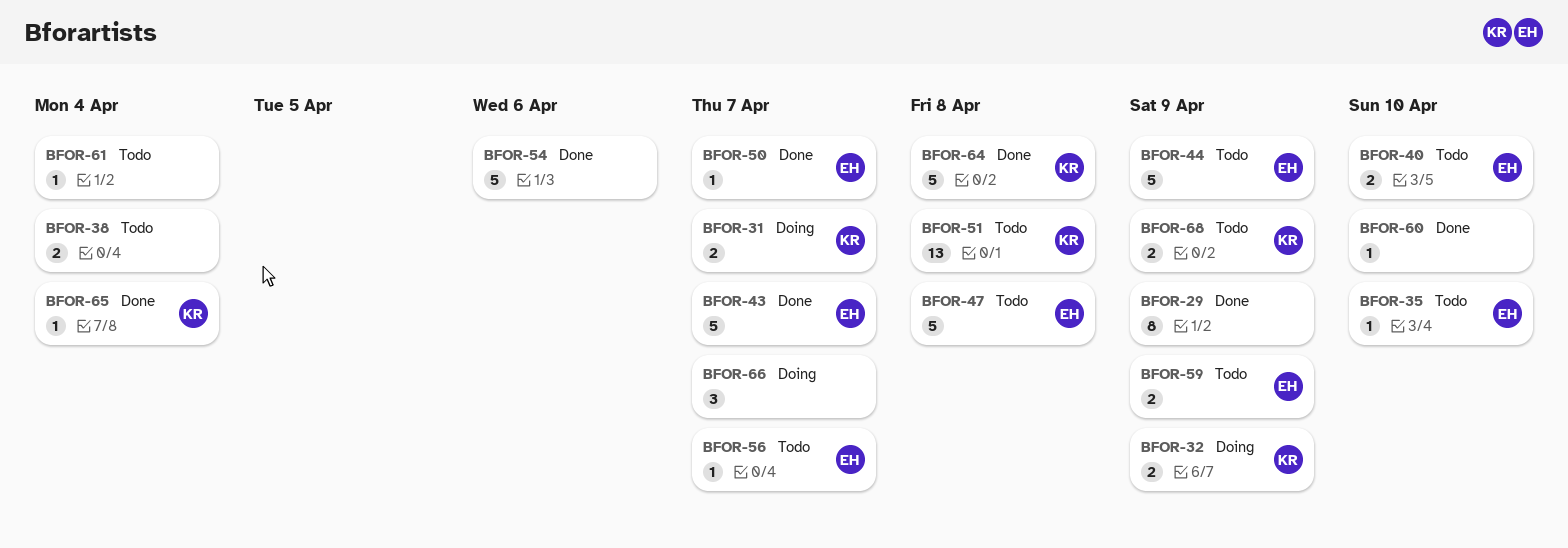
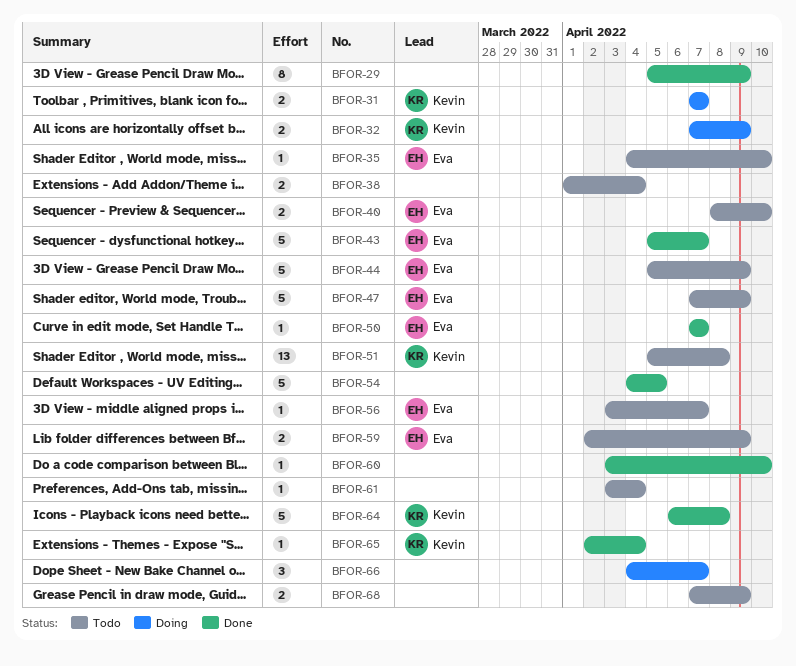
BFOR-47, due: Apr 8 -> Apr 9
BFOR-54, due: Apr 6 -> Apr 5
BFOR-68, owner: Kevin -> none

